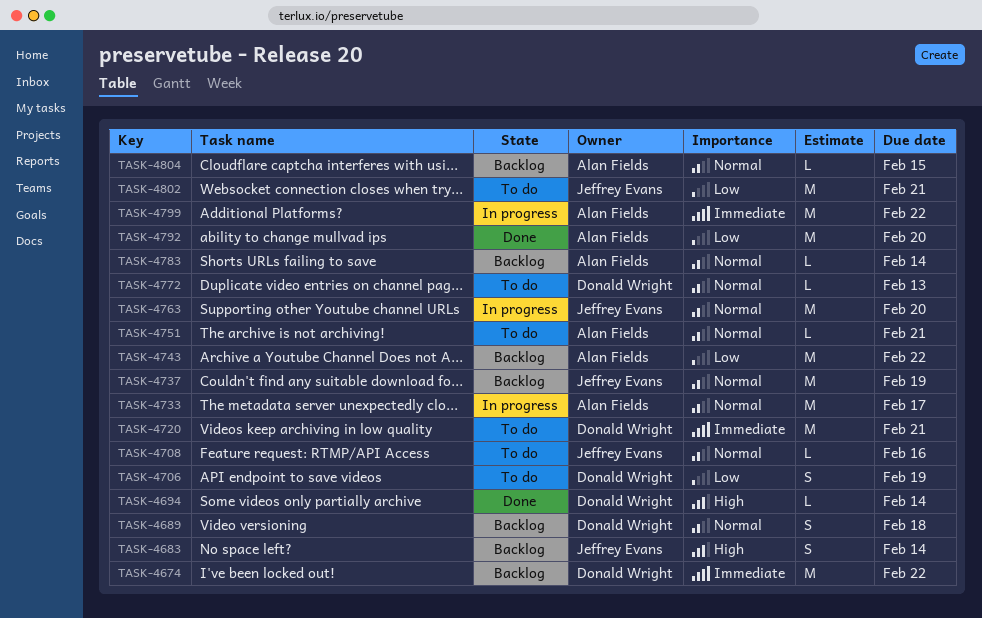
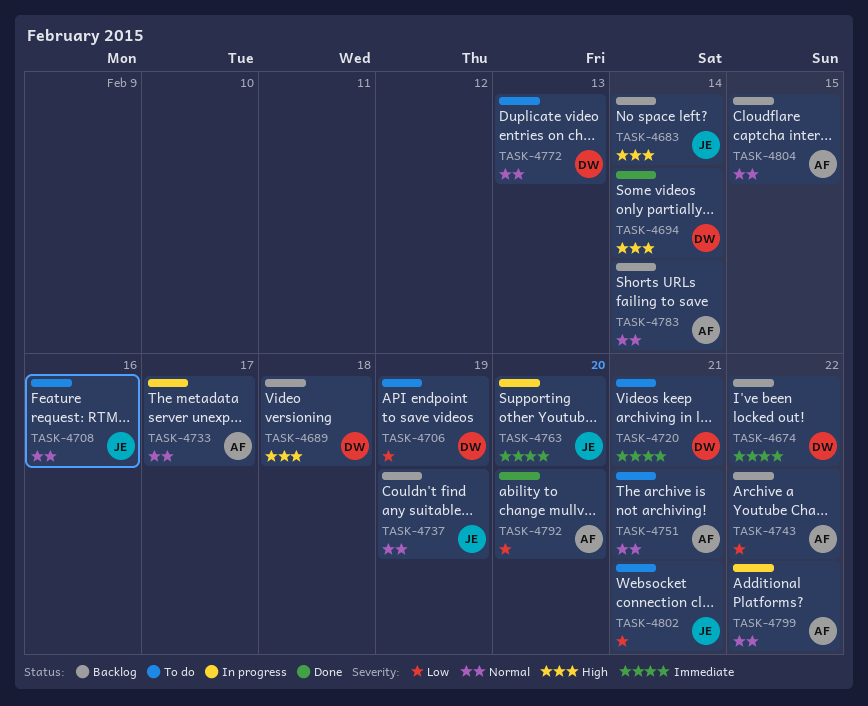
TASK-4689, priority: Normal -> High
TASK-4763, priority: Normal -> Immediate
TASK-4799, priority: Immediate -> Normal

